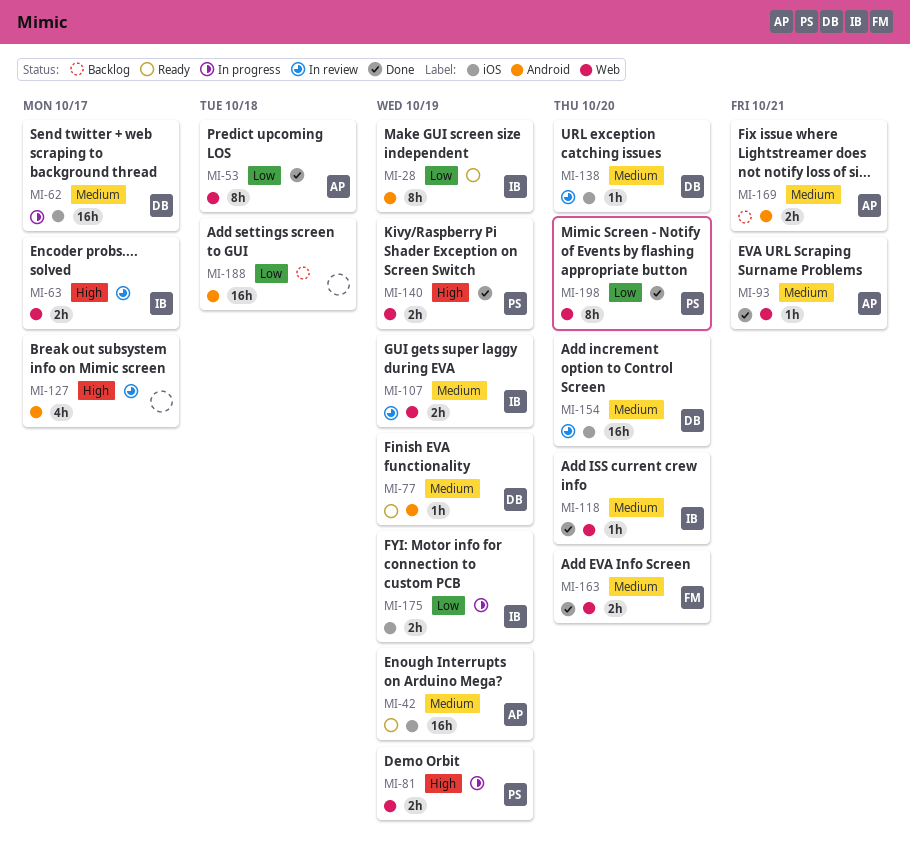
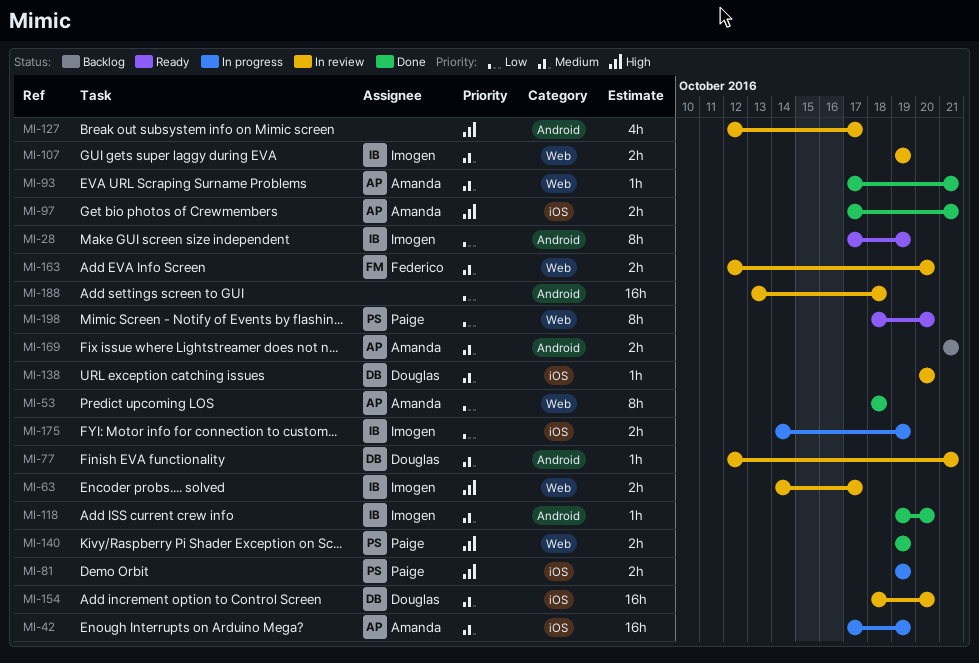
MI-42, status: Ready -> In progress
MI-62: present -> none
MI-77, status: Ready -> In review
MI-77, due: Oct 19 -> Oct 21
MI-81, label: Web -> iOS
MI-97: none -> present
MI-118, label: Web -> Android
MI-163, status: Done -> In review
MI-188, status: Backlog -> In review
MI-198, status: Done -> Ready

